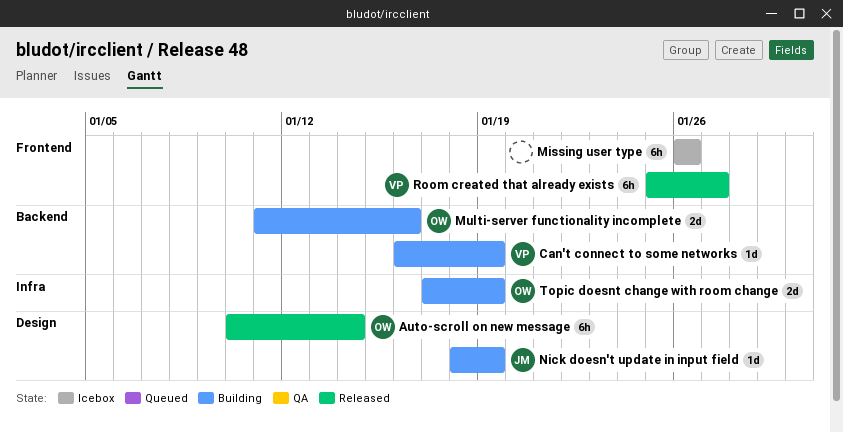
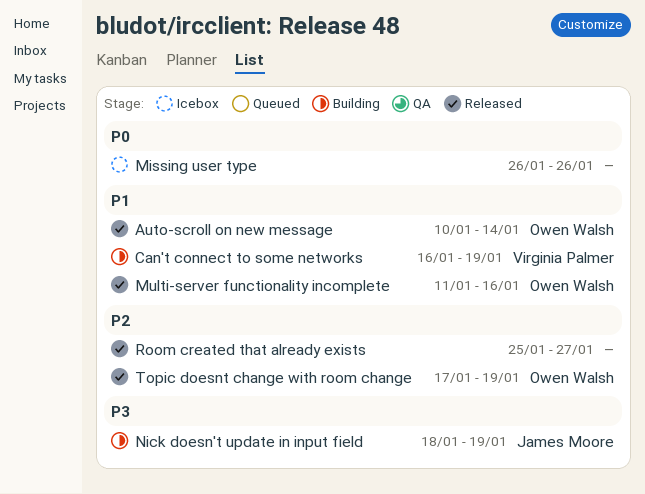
Multi-server functionality incomplete, status: Building -> Released
Room created that already exists, owner: Virginia Palmer -> none
Topic doesnt change with room change, status: Building -> Released

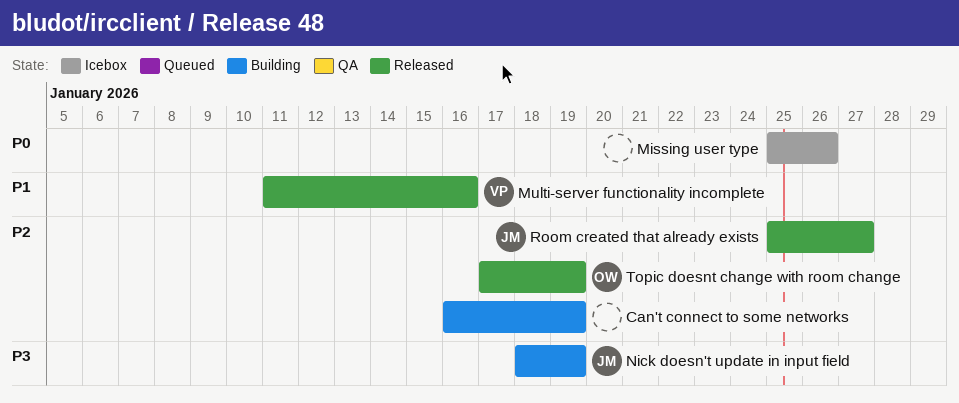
Auto-scroll on new message: present -> none
Can't connect to some networks, owner: Virginia Palmer -> none
Can't connect to some networks, priority: P1 -> P2
Missing user type, start: Jan 26 -> Jan 25
Multi-server functionality incomplete, owner: Owen Walsh -> Virginia Palmer
Room created that already exists, owner: none -> James Moore

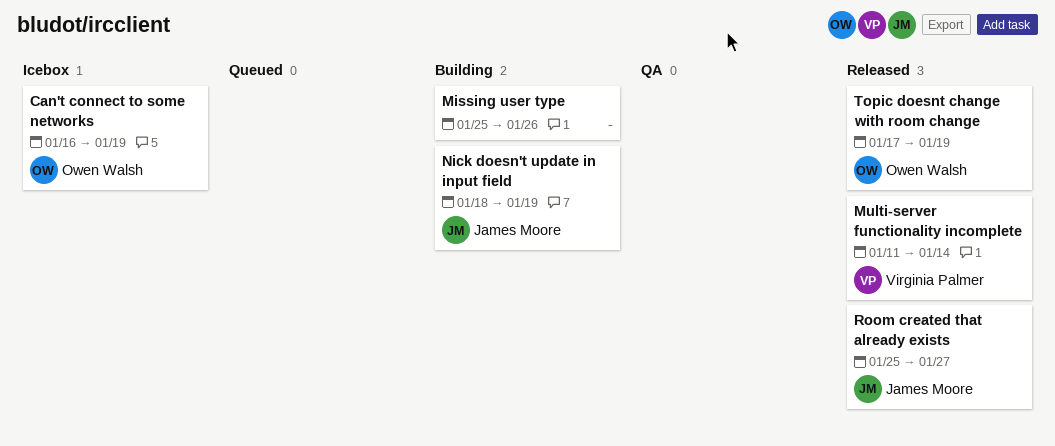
Can't connect to some networks, status: Building -> Icebox
Can't connect to some networks, owner: none -> Owen Walsh
Missing user type, status: Icebox -> Building
Multi-server functionality incomplete, due: Jan 16 -> Jan 14

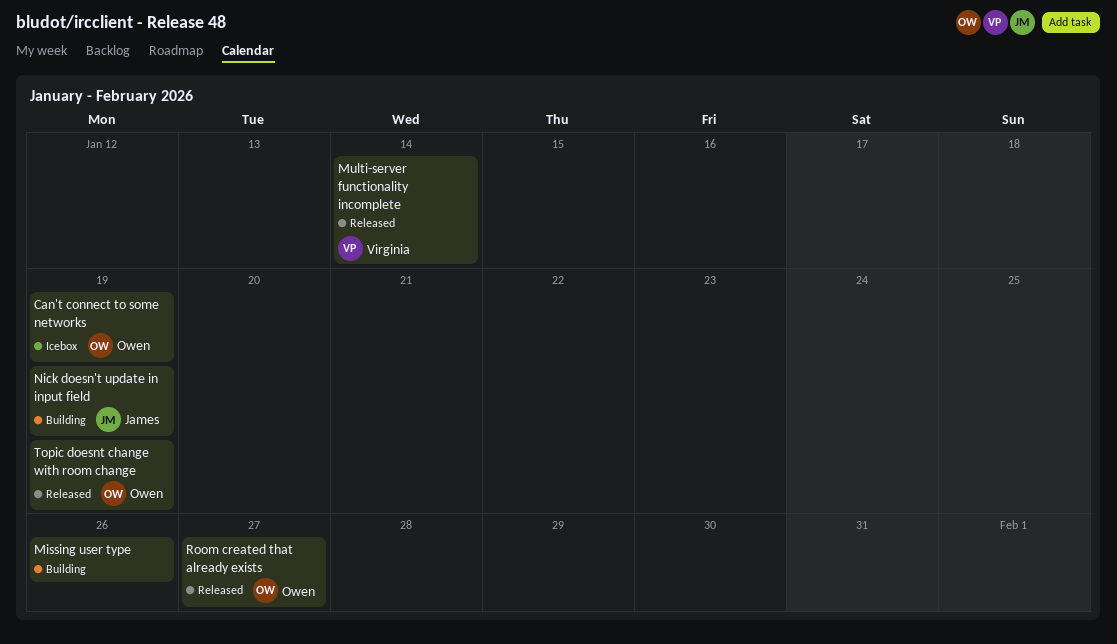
Room created that already exists, owner: James Moore -> Owen Walsh

